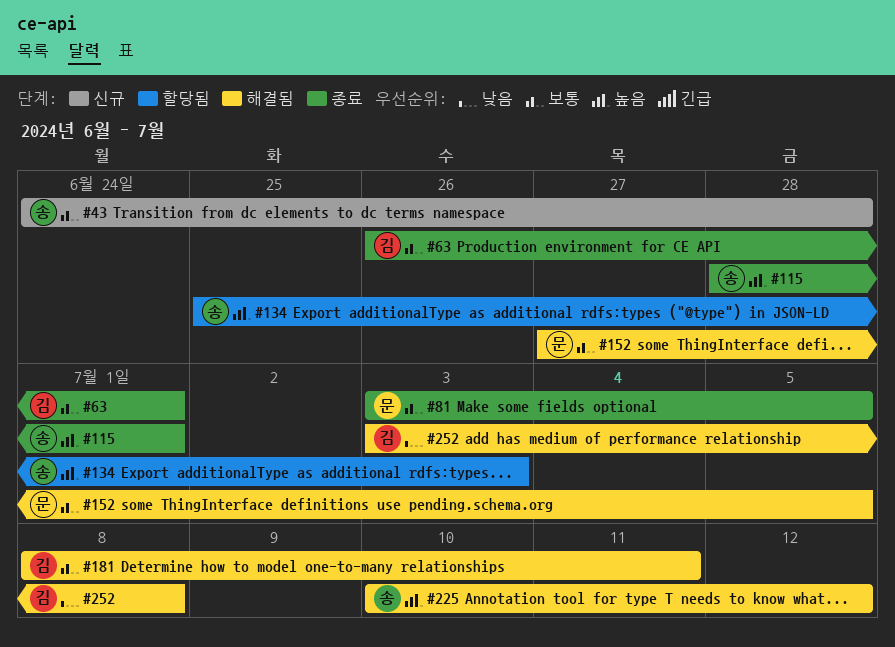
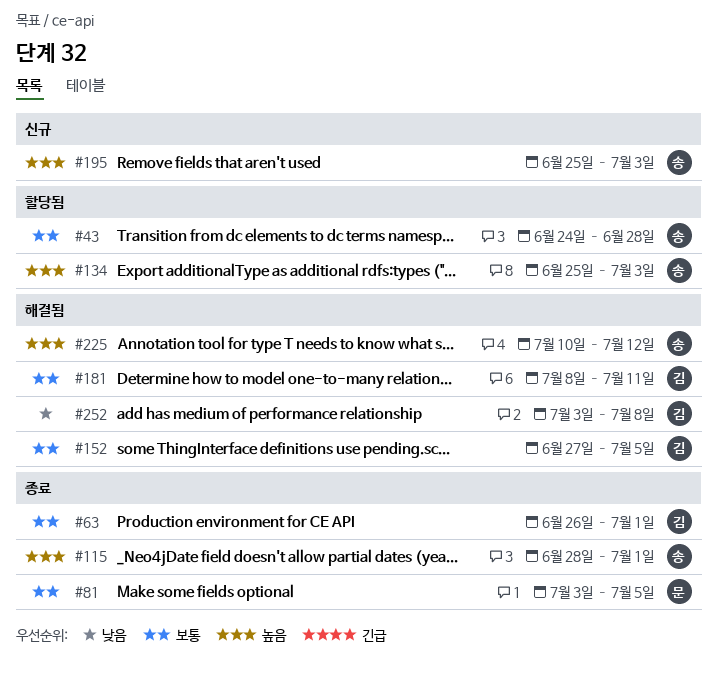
#43, status: 신규 -> 할당됨
#152, owner: 문 -> 김
#195: none -> present

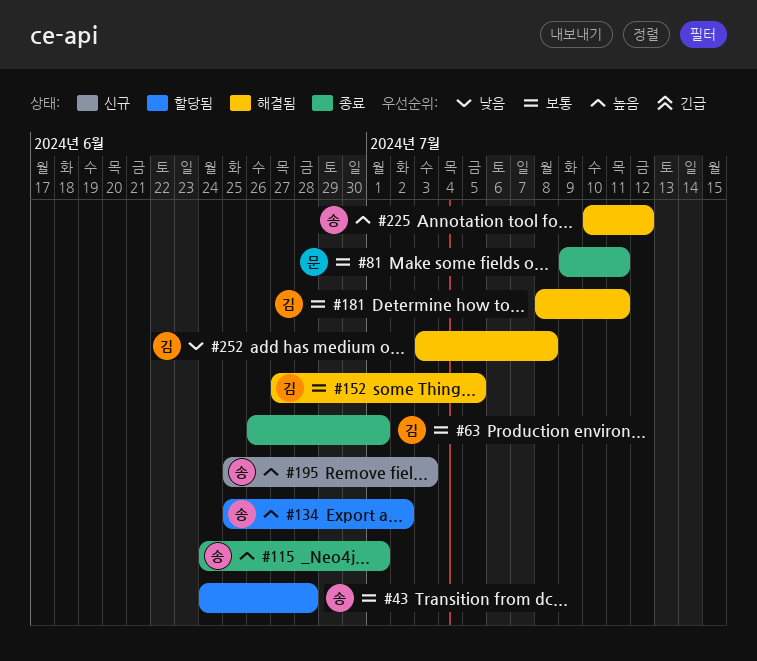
#81, start: Jul 3 -> Jul 9
#81, due: Jul 5 -> Jul 11
#115, start: Jun 28 -> Jun 24
#134, due: Jul 3 -> Jul 2

